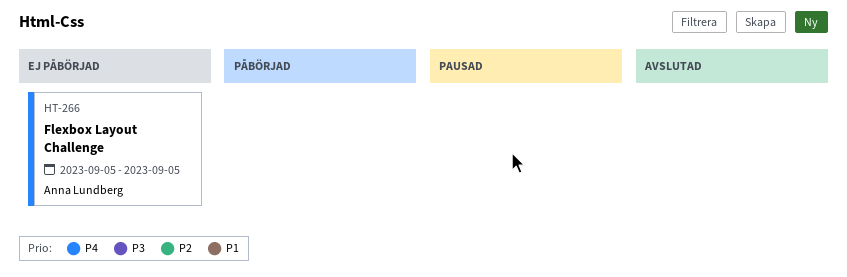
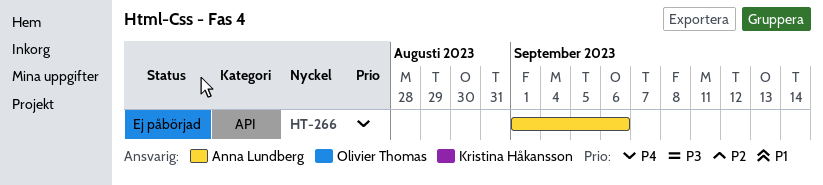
HT-266, start: Sep 5 -> Sep 1
HT-266, due: Sep 5 -> Sep 6

